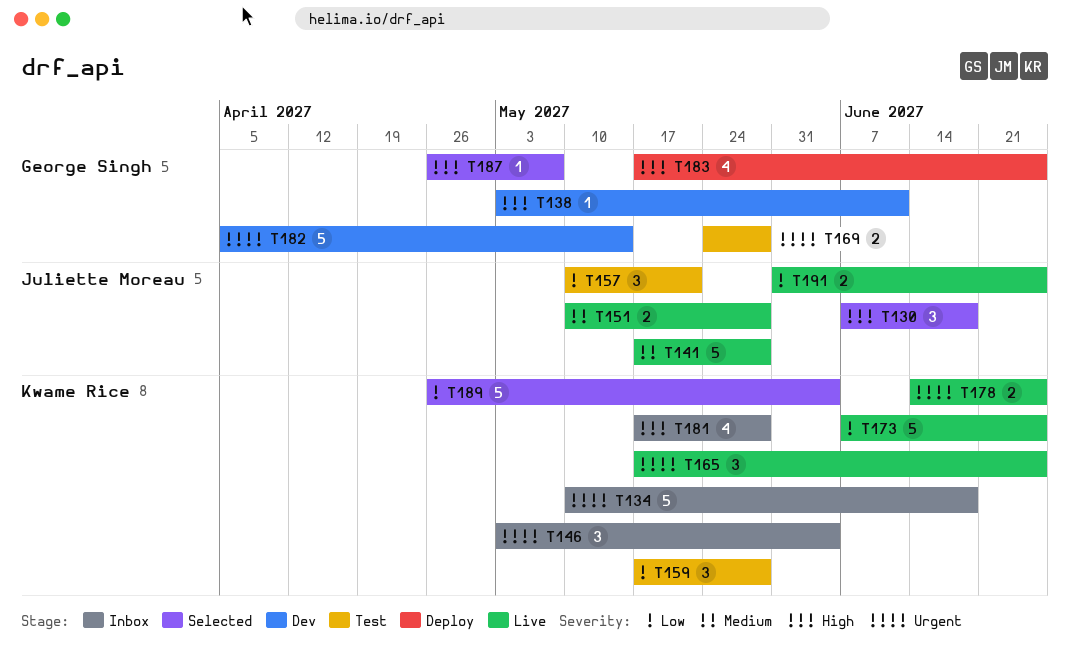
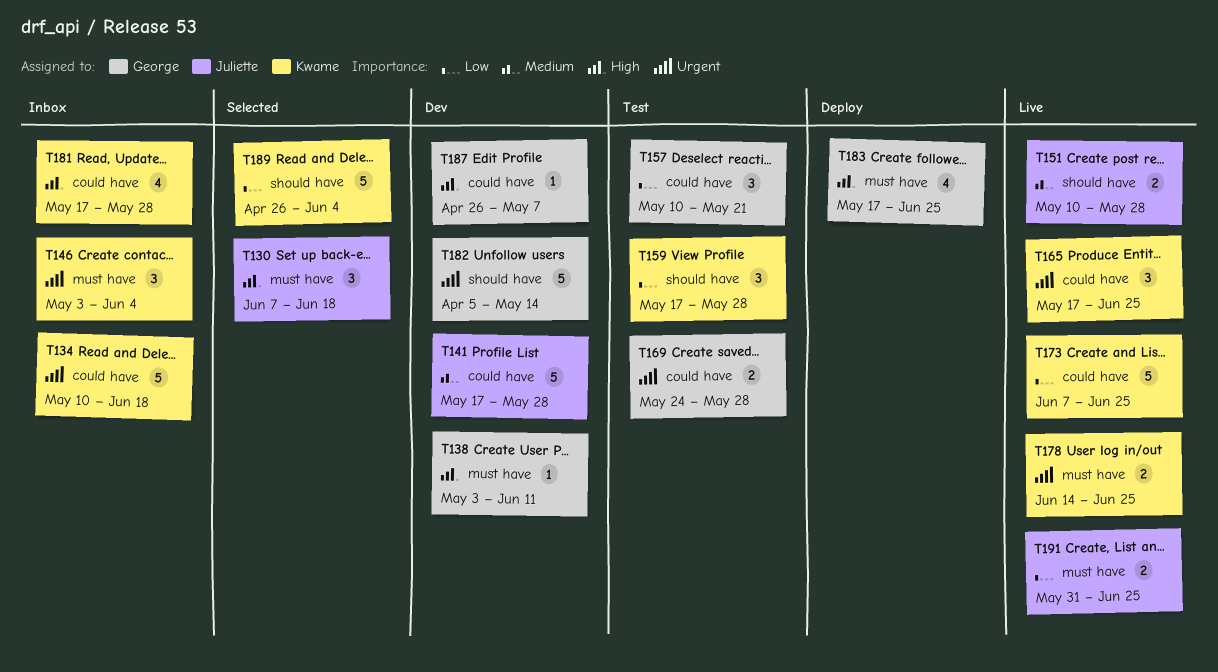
T141, status: Live -> Dev
T157, owner: Juliette Moreau -> George Singh
T187, status: Selected -> Dev

